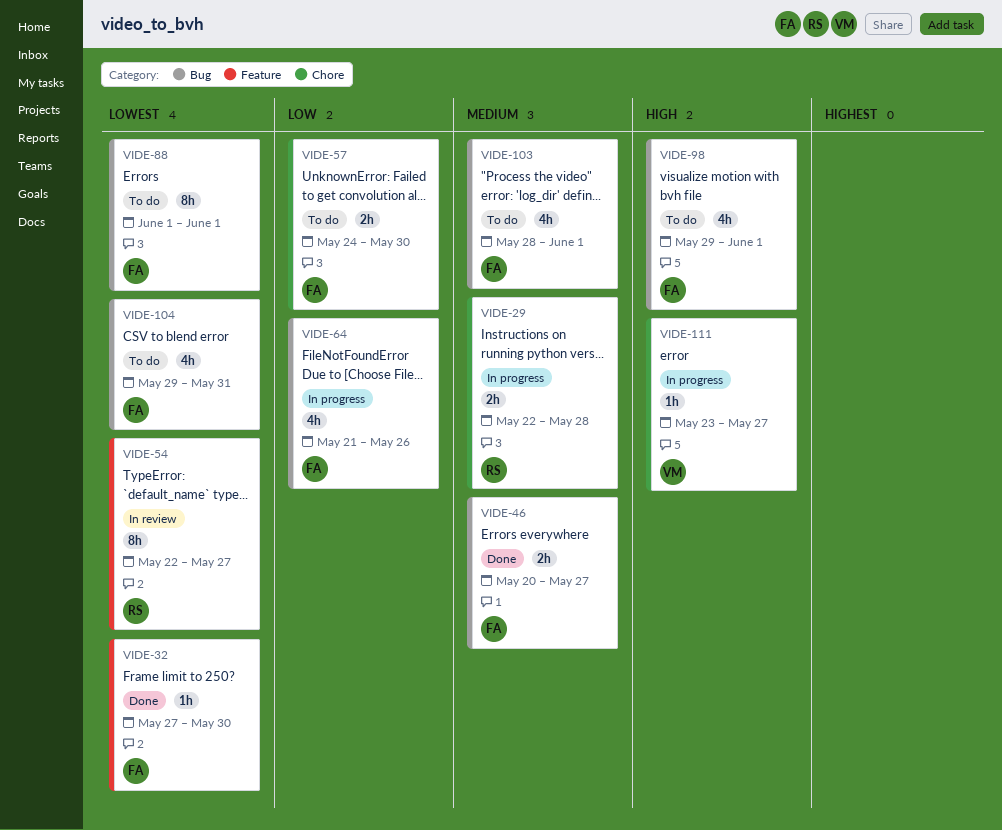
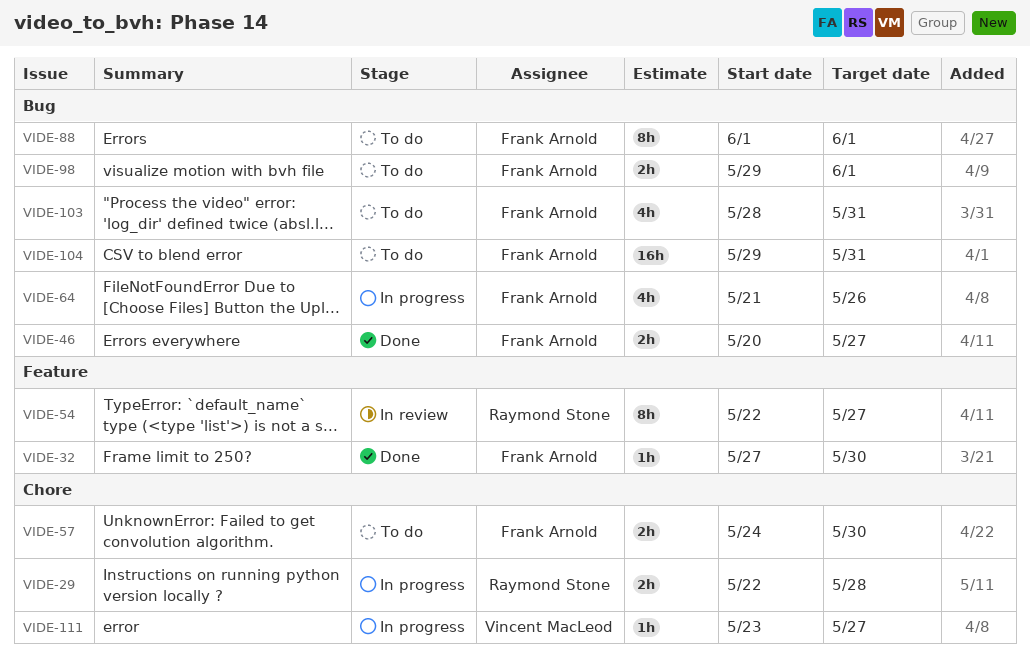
VIDE-98, estimate: 4h -> 2h
VIDE-103, due: Jun 1 -> May 31
VIDE-104, estimate: 4h -> 16h

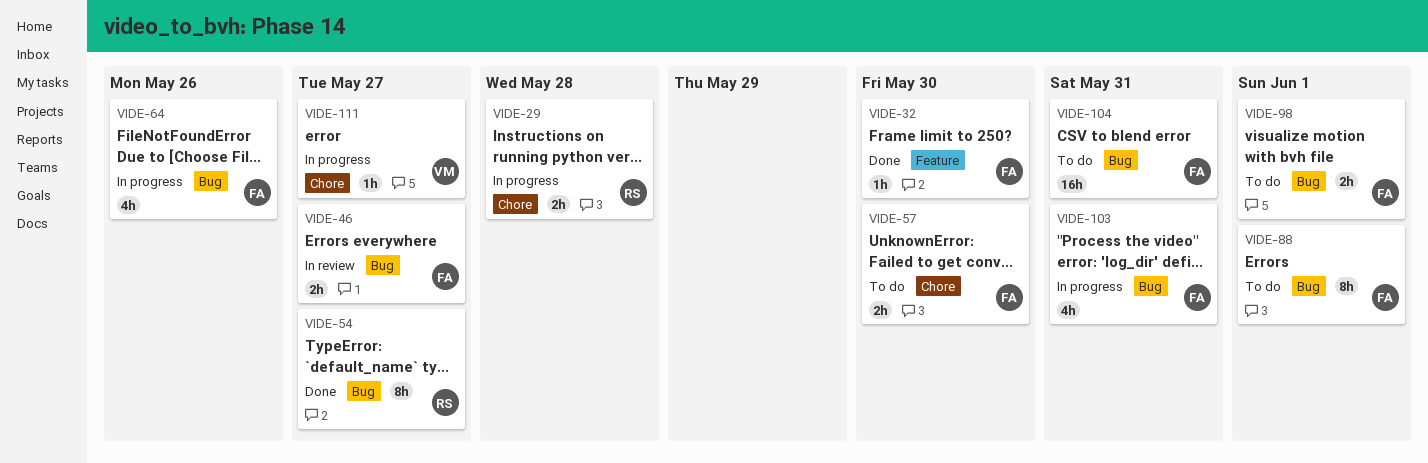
VIDE-46, status: Done -> In review
VIDE-54, status: In review -> Done
VIDE-54, label: Feature -> Bug
VIDE-103, status: To do -> In progress

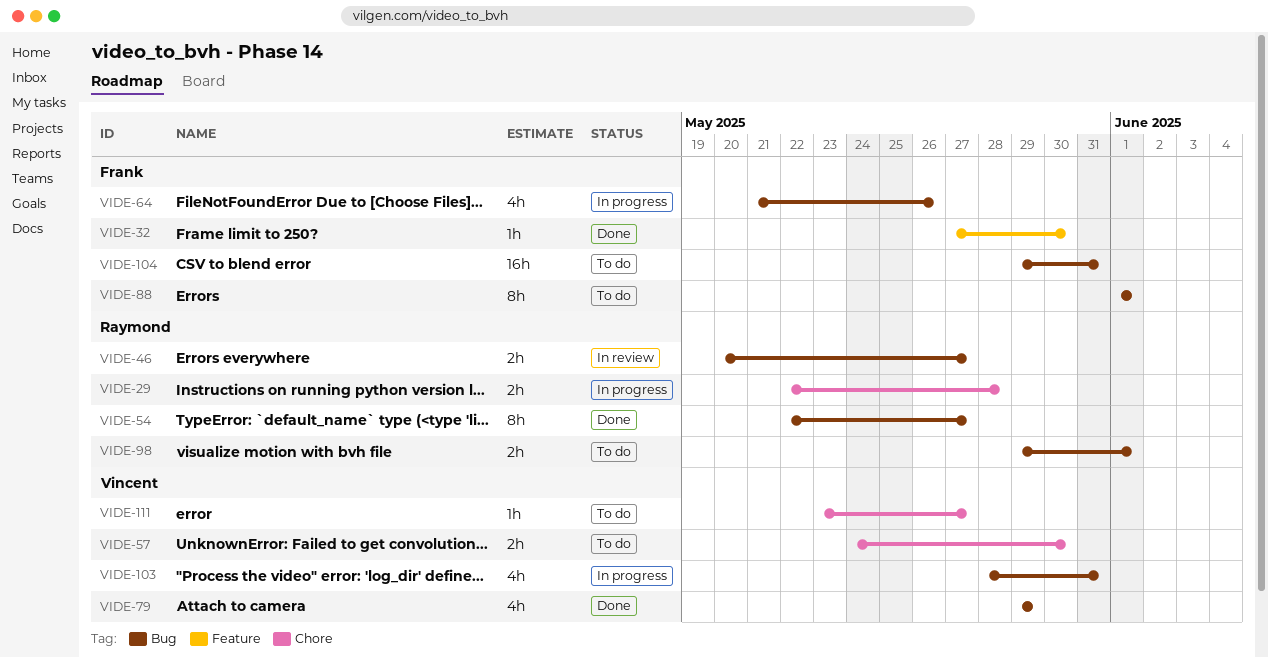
VIDE-46, owner: Frank -> Raymond
VIDE-57, owner: Frank -> Vincent
VIDE-79: none -> present
VIDE-98, owner: Frank -> Raymond
VIDE-103, owner: Frank -> Vincent
VIDE-111, status: In progress -> To do

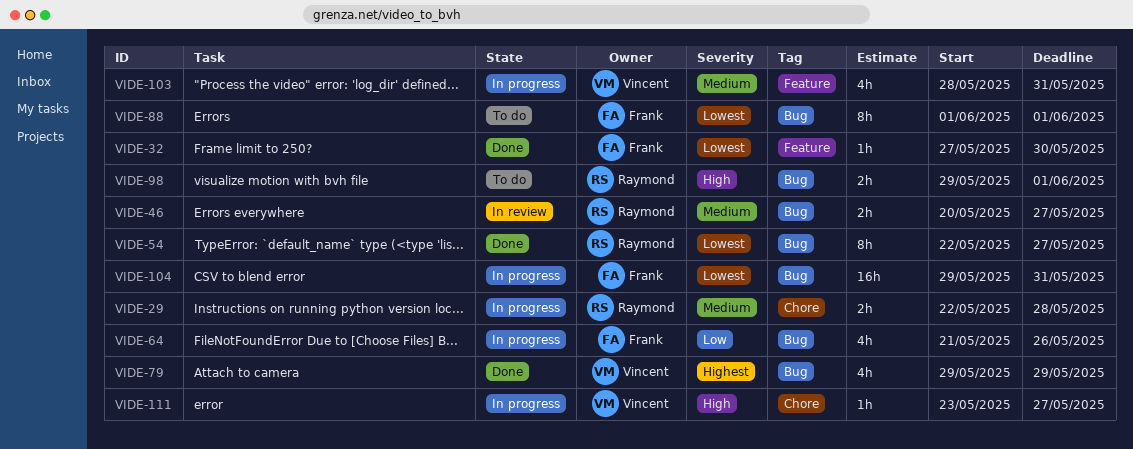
VIDE-57: present -> none
VIDE-103, label: Bug -> Feature
VIDE-104, status: To do -> In progress
VIDE-111, status: To do -> In progress

